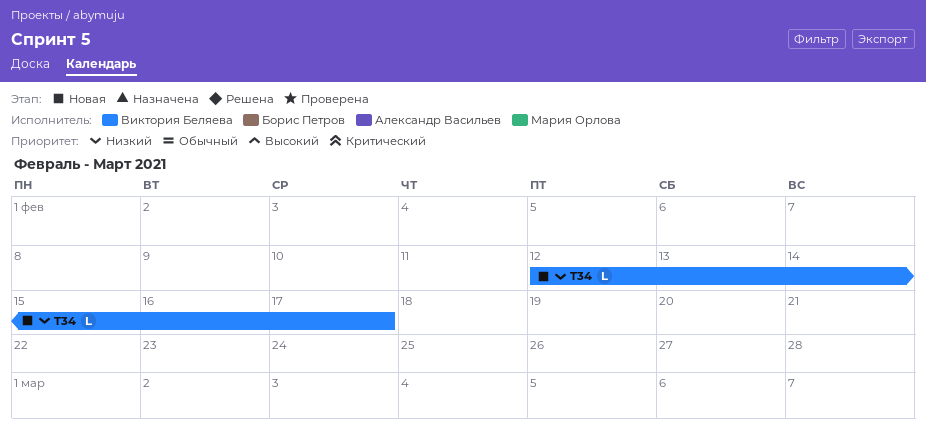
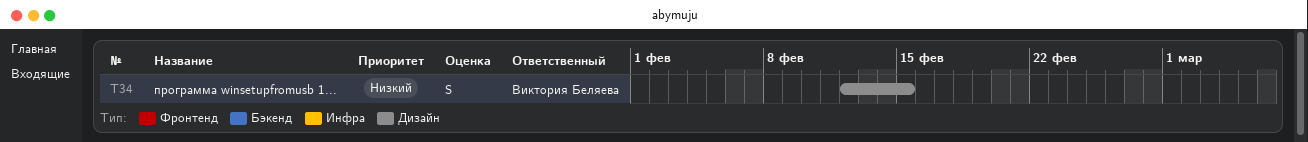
T34, estimate: L -> S
T34, due: Feb 17 -> Feb 15

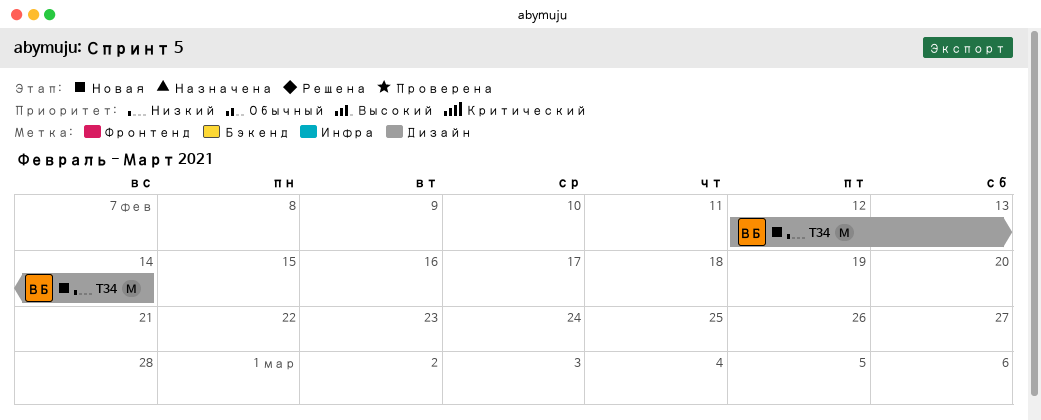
T34, estimate: S -> M
T34, due: Feb 15 -> Feb 14

